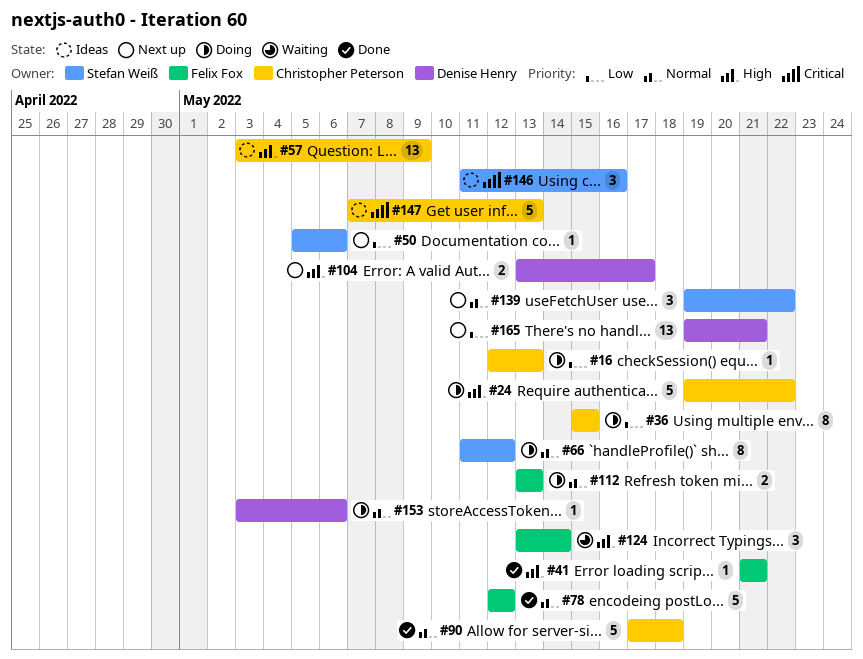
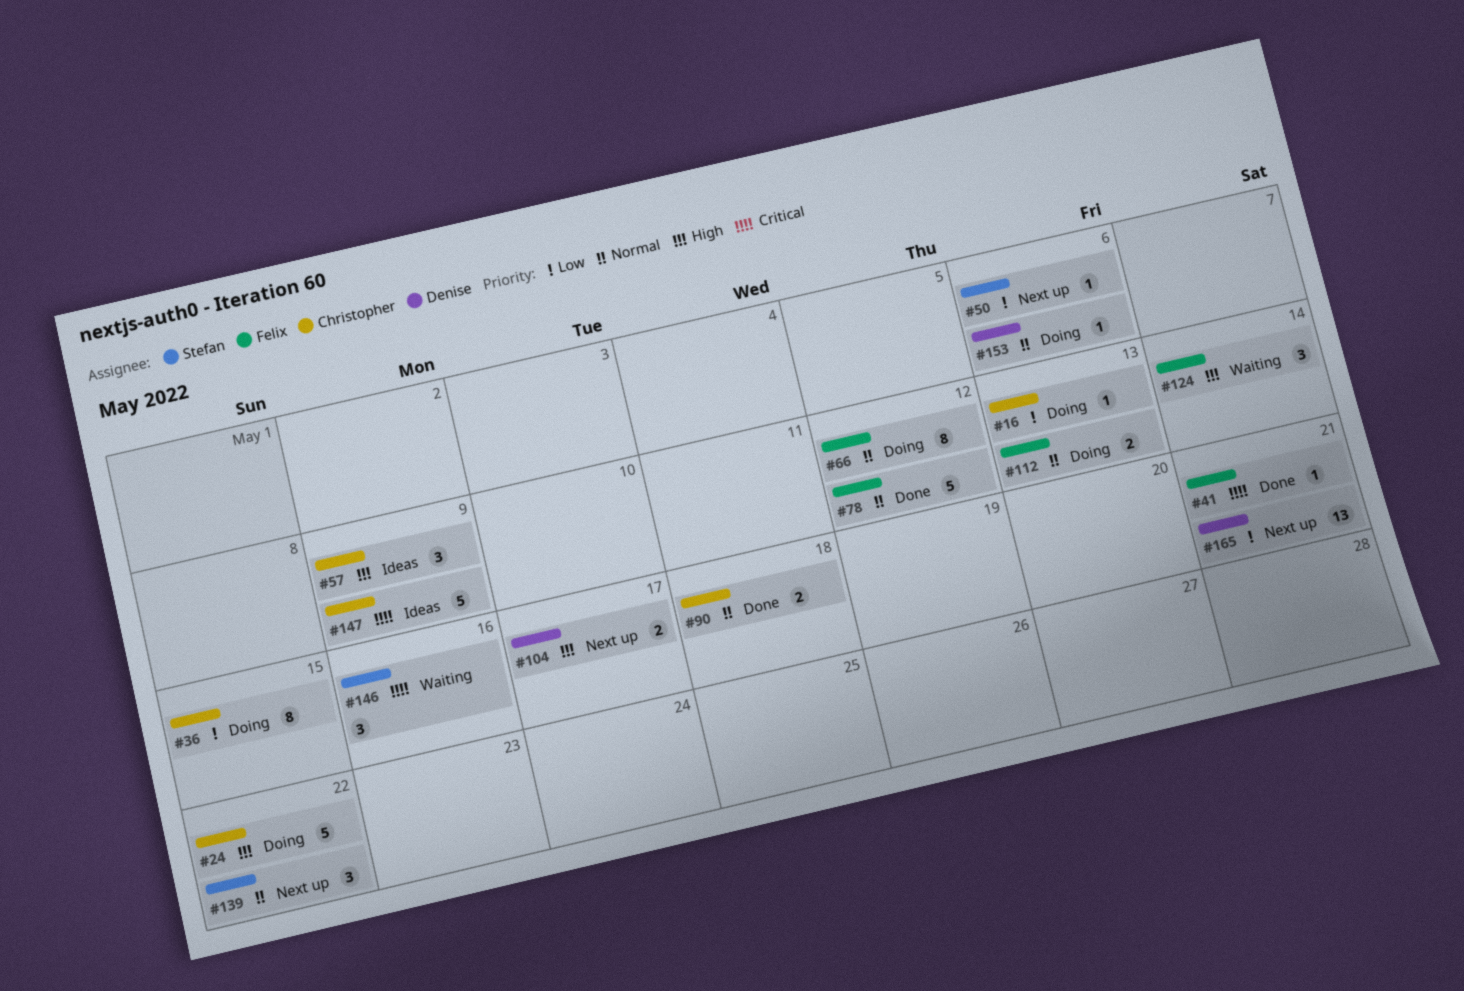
#41, priority: High -> Critical
#57, estimate: 13 -> 3
#66, owner: Stefan Weiß -> Felix Fox
#90, estimate: 5 -> 2
#146, status: Ideas -> Waiting
#147, due: May 13 -> May 9

